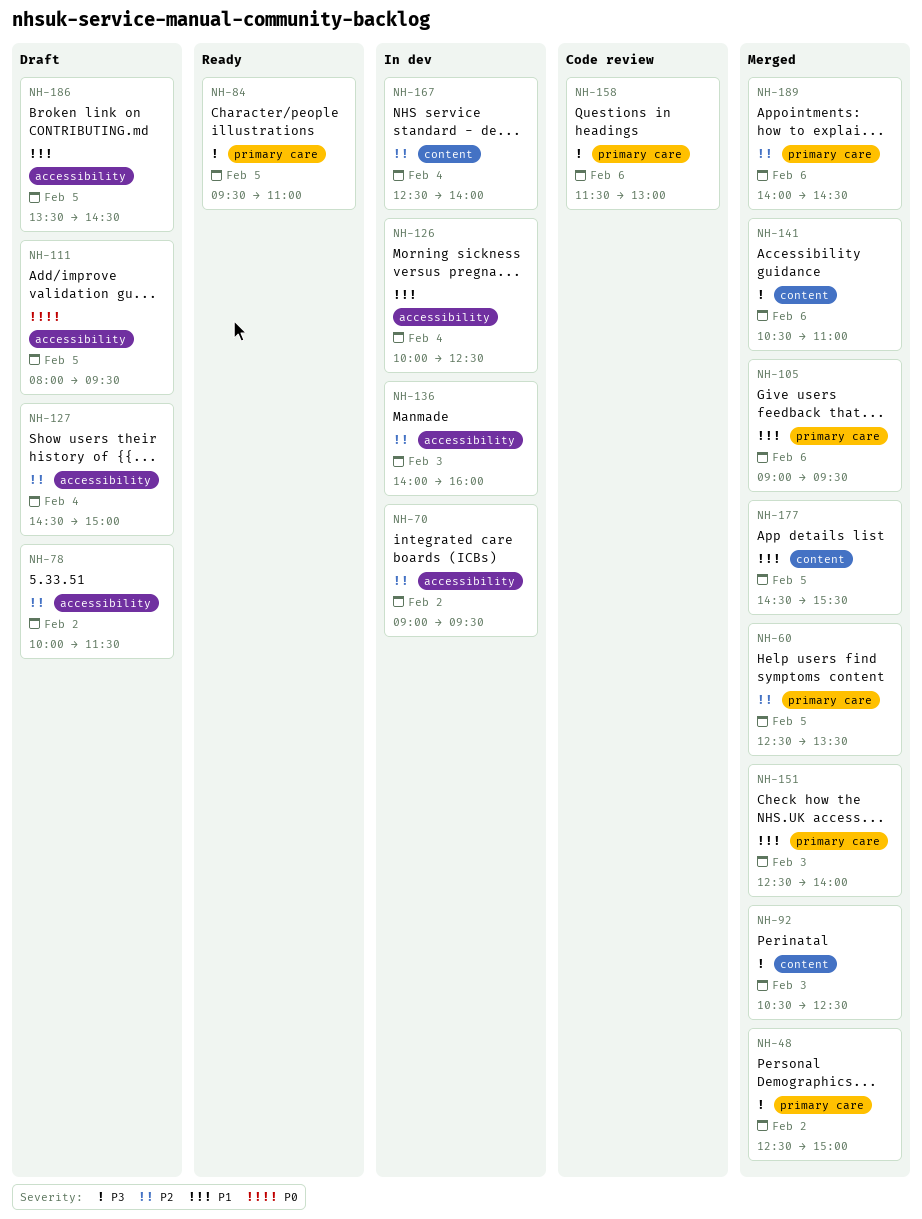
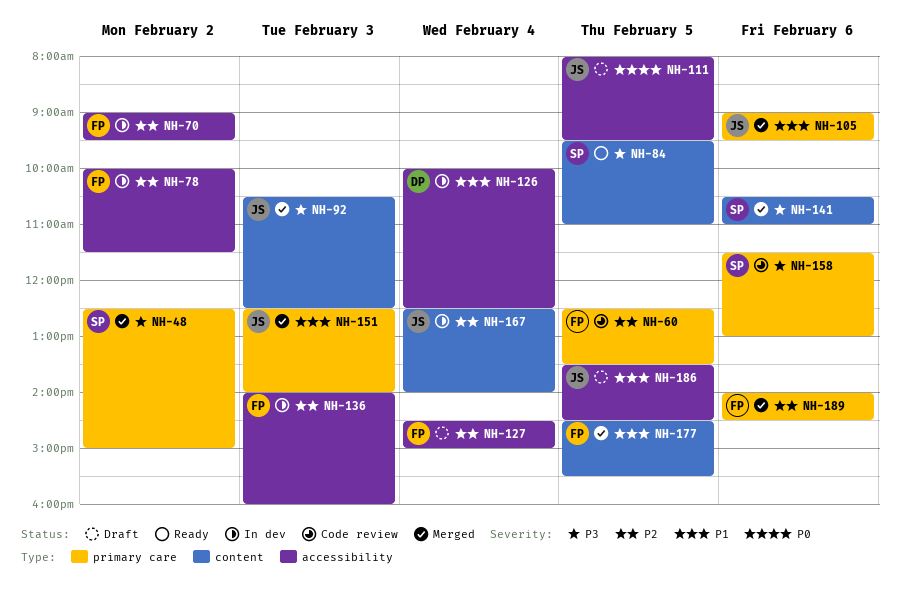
NH-60, status: Merged -> Code review
NH-78, status: Draft -> In dev
NH-84, label: primary care -> content

